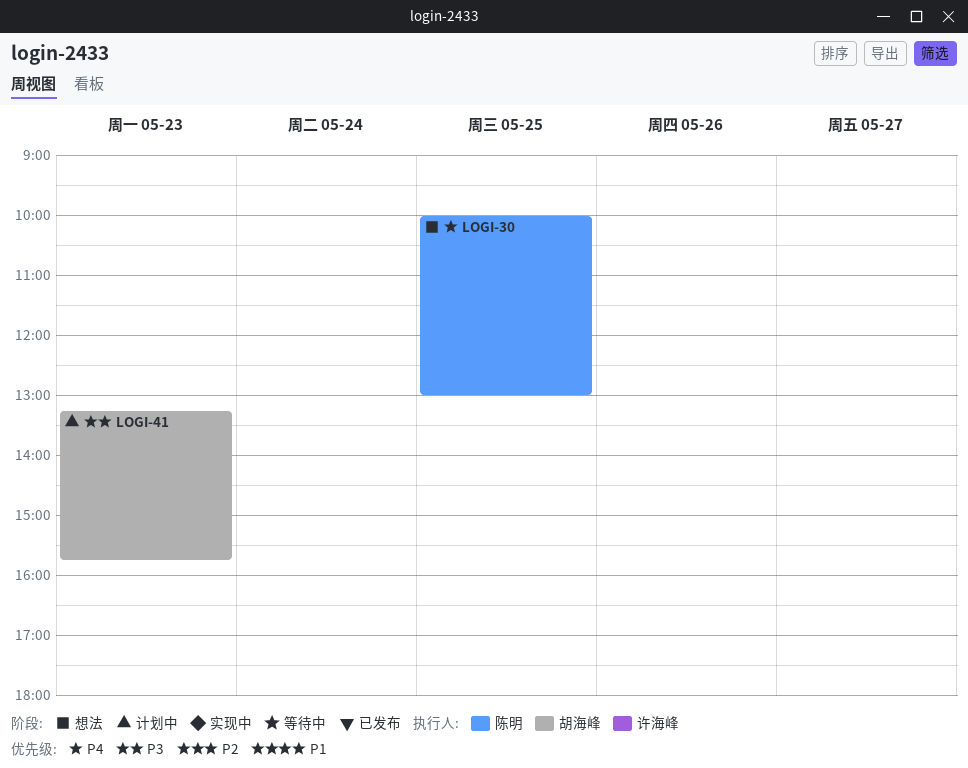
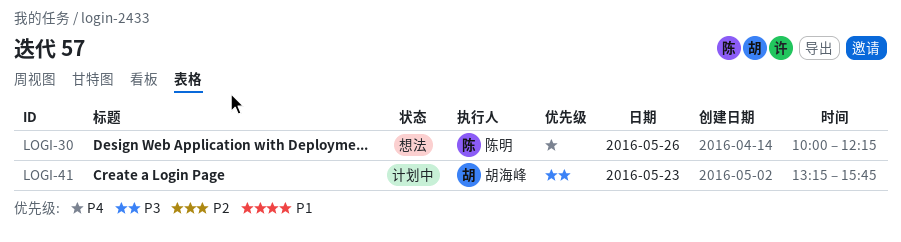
LOGI-30, day: May 25 -> May 26
LOGI-30, ends: 13:00 -> 12:15

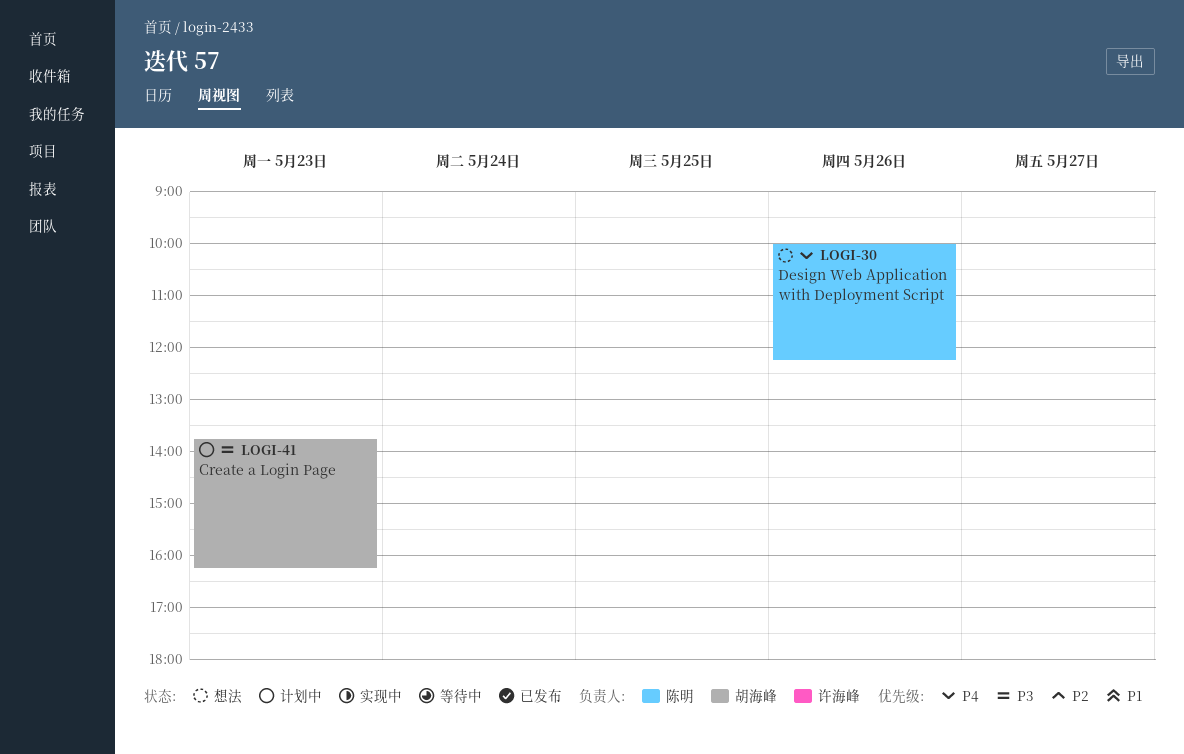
LOGI-41, begins: 13:15 -> 13:45
LOGI-41, ends: 15:45 -> 16:15

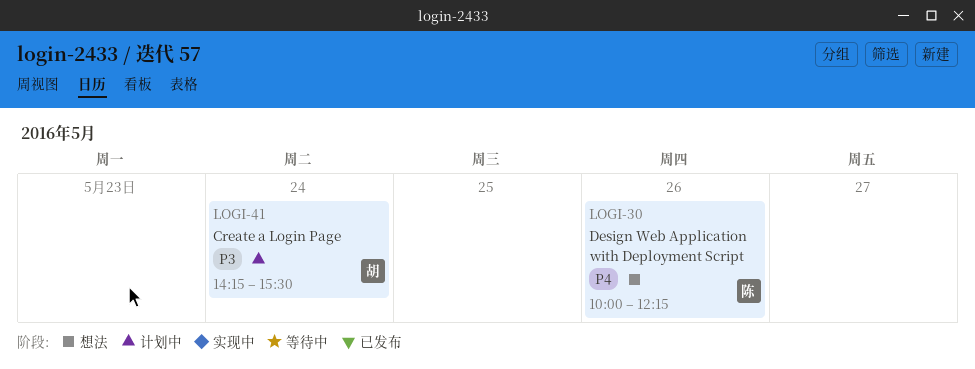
LOGI-41, day: May 23 -> May 24
LOGI-41, begins: 13:45 -> 14:15
LOGI-41, ends: 16:15 -> 15:30

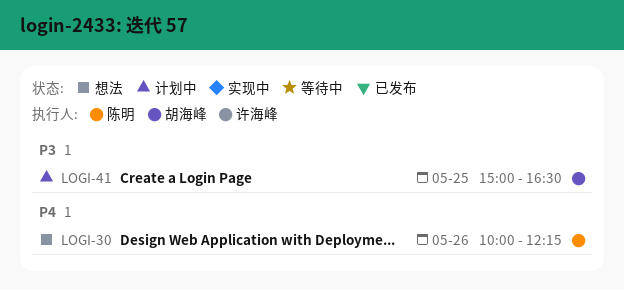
LOGI-41, day: May 24 -> May 25
LOGI-41, begins: 14:15 -> 15:00
LOGI-41, ends: 15:30 -> 16:30

